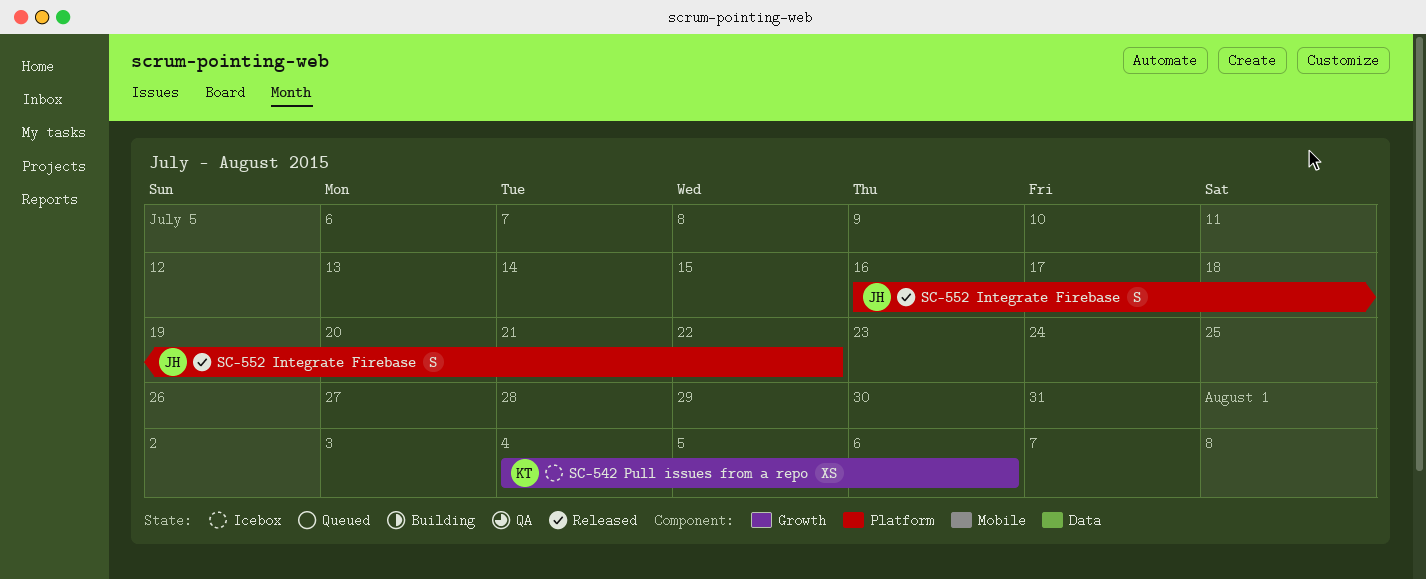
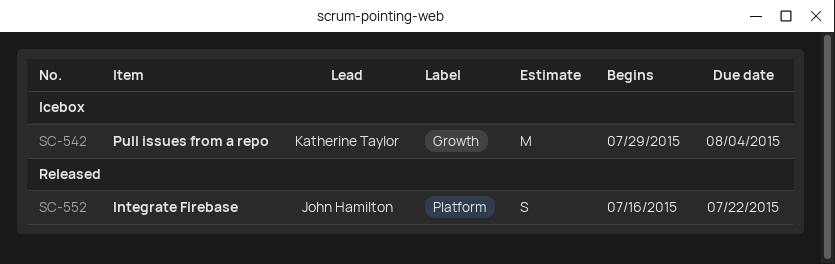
SC-542, estimate: XS -> M
SC-542, start: Aug 4 -> Jul 29
SC-542, due: Aug 6 -> Aug 4

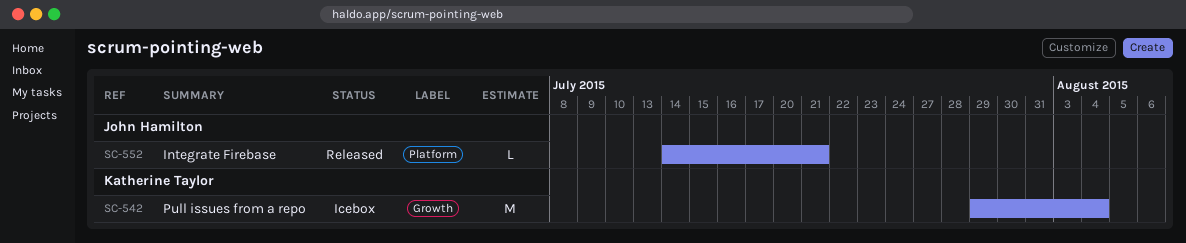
SC-552, estimate: S -> L
SC-552, start: Jul 16 -> Jul 14
SC-552, due: Jul 22 -> Jul 21

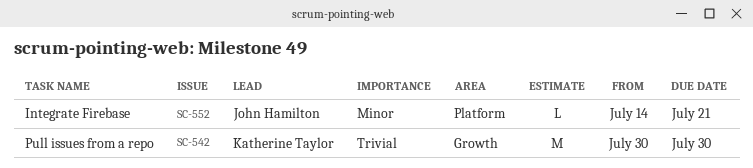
SC-542, start: Jul 29 -> Jul 30
SC-542, due: Aug 4 -> Jul 30

